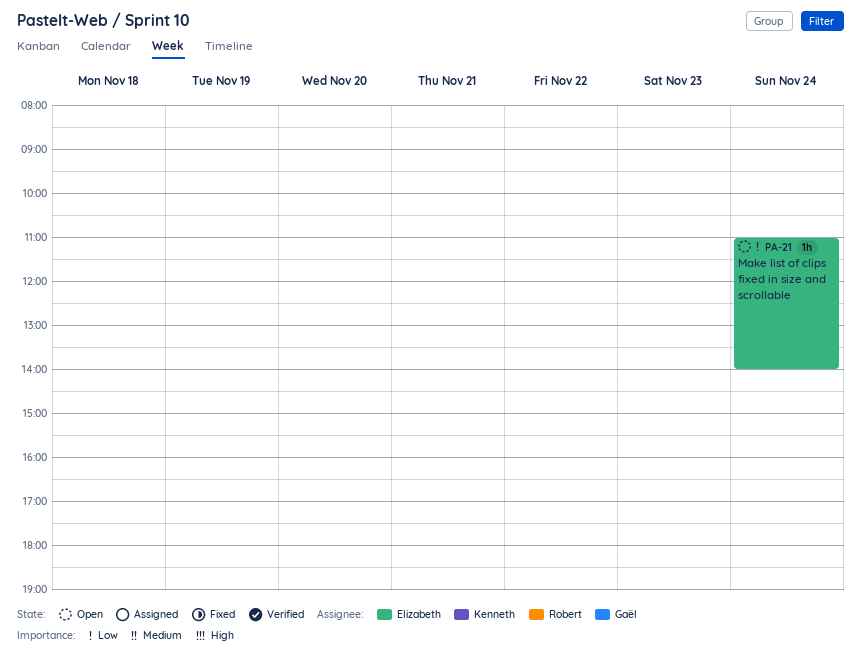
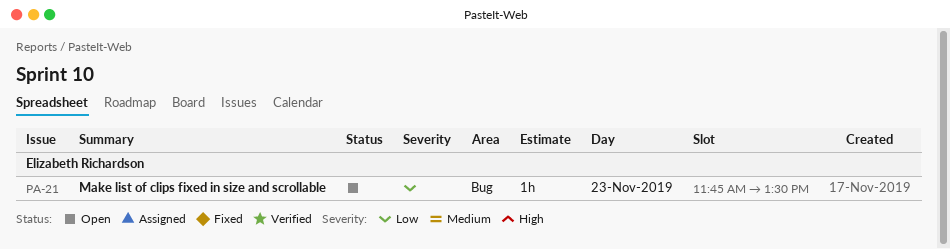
PA-21, day: Nov 24 -> Nov 23
PA-21, begins: 11:00 -> 11:45
PA-21, ends: 14:00 -> 13:30

